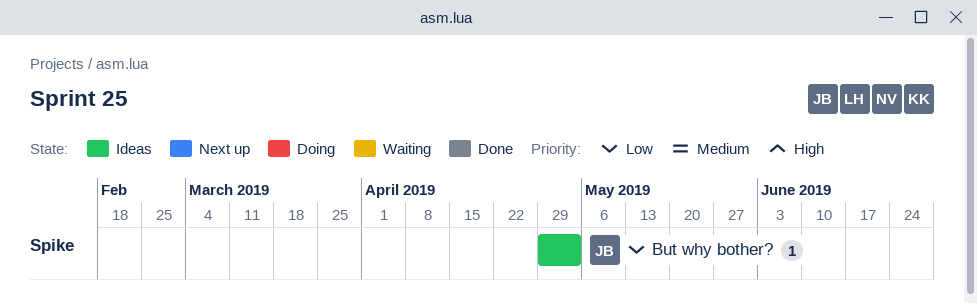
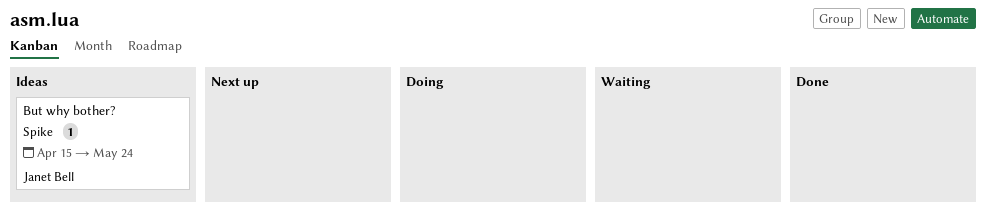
But why bother?, start: Apr 29 -> Apr 15
But why bother?, due: May 3 -> May 24

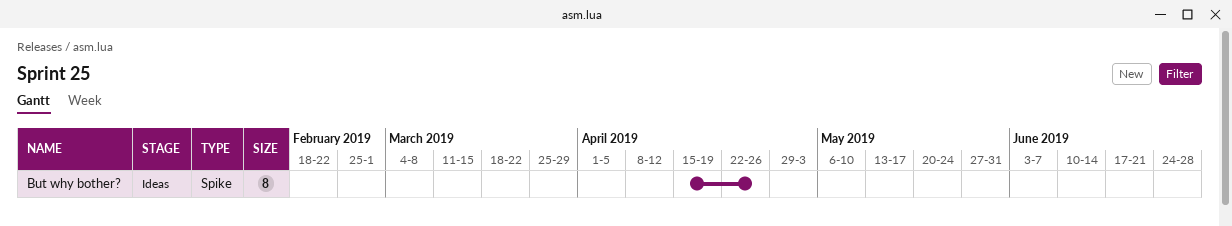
But why bother?, estimate: 1 -> 8
But why bother?, due: May 24 -> Apr 26

